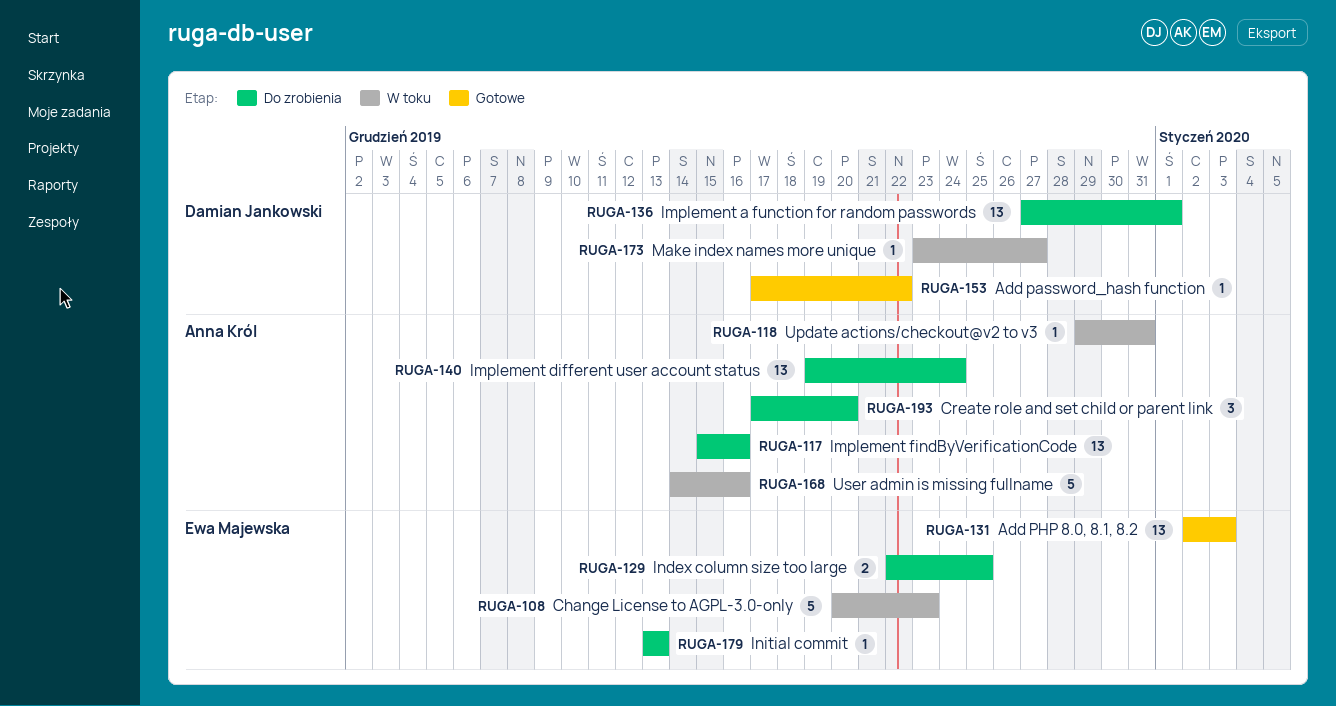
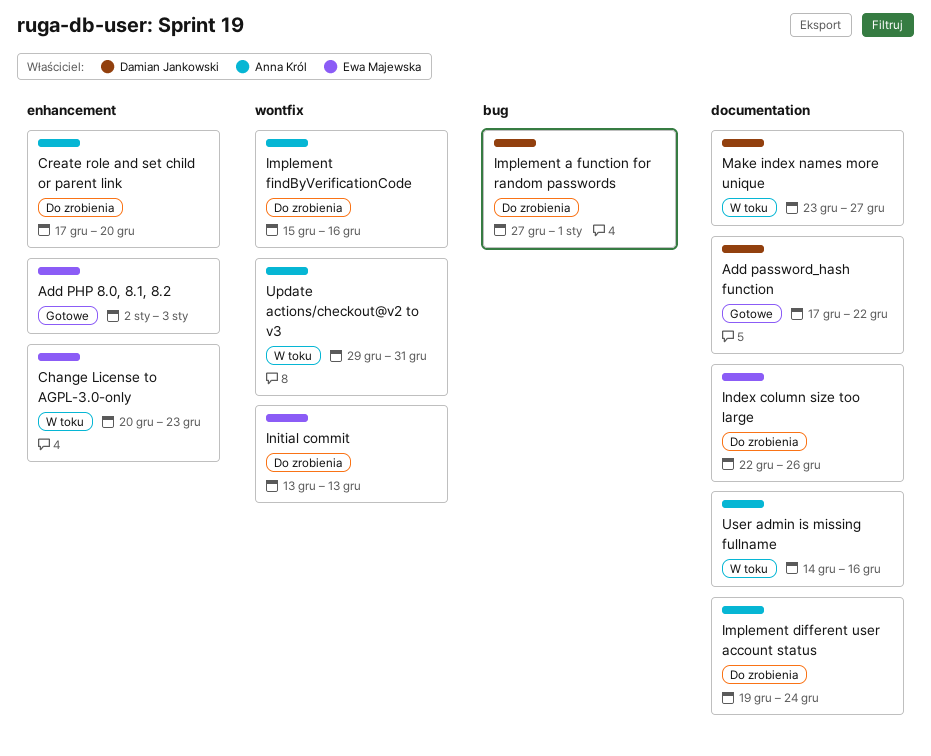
Index column size too large, due: Dec 25 -> Dec 26

